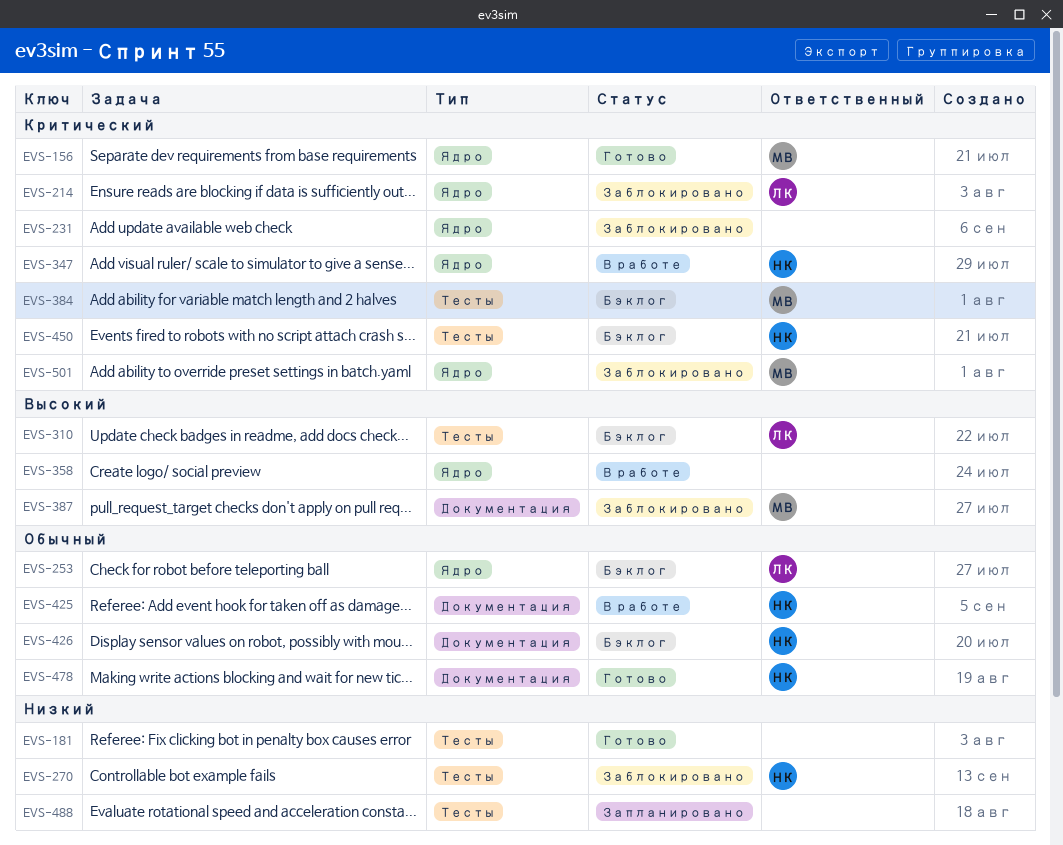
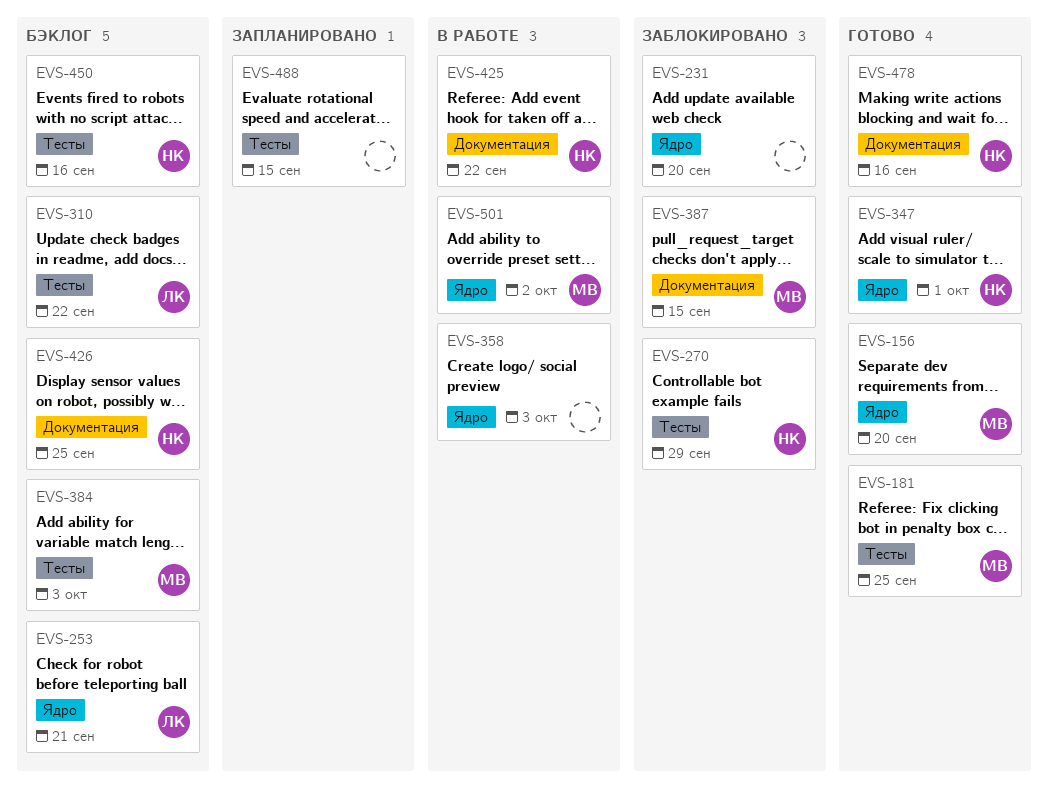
EVS-181, owner: none -> МВ
EVS-214: present -> none
EVS-347, status: В работе -> Готово
EVS-501, status: Заблокировано -> В работе

